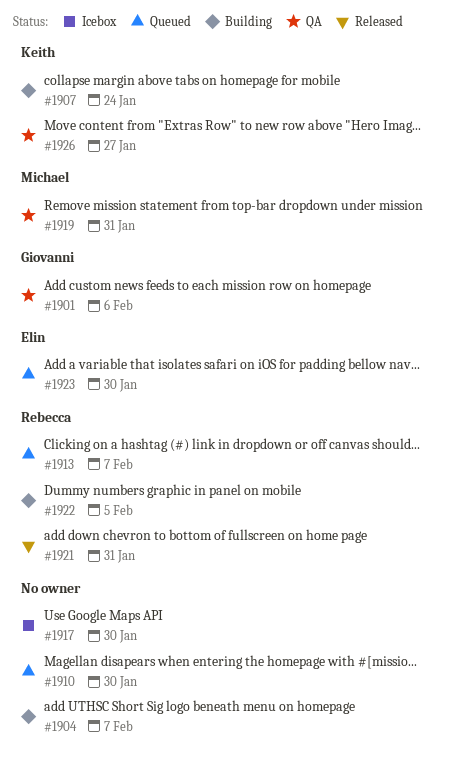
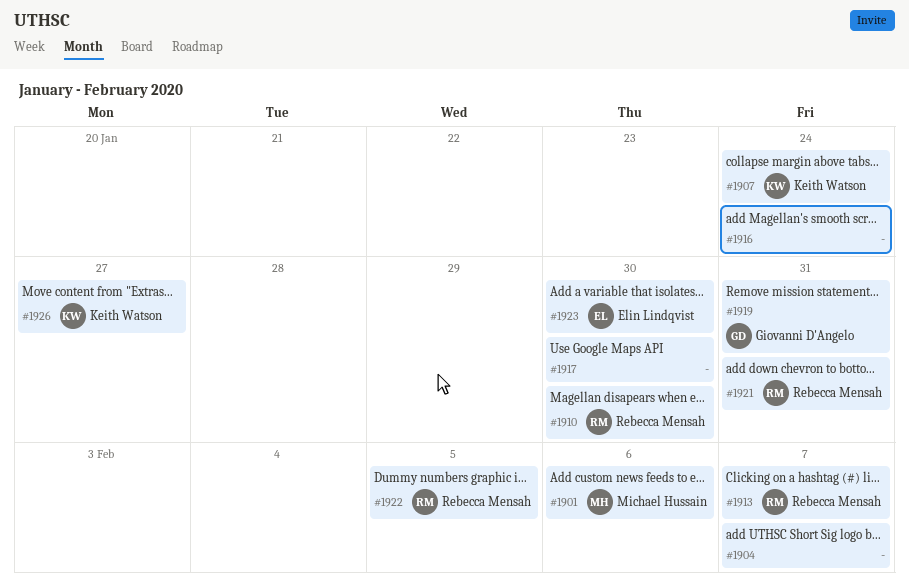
#1901, owner: Giovanni D'Angelo -> Michael Hussain
#1910, owner: none -> Rebecca Mensah
#1916: none -> present
#1919, owner: Michael Hussain -> Giovanni D'Angelo

